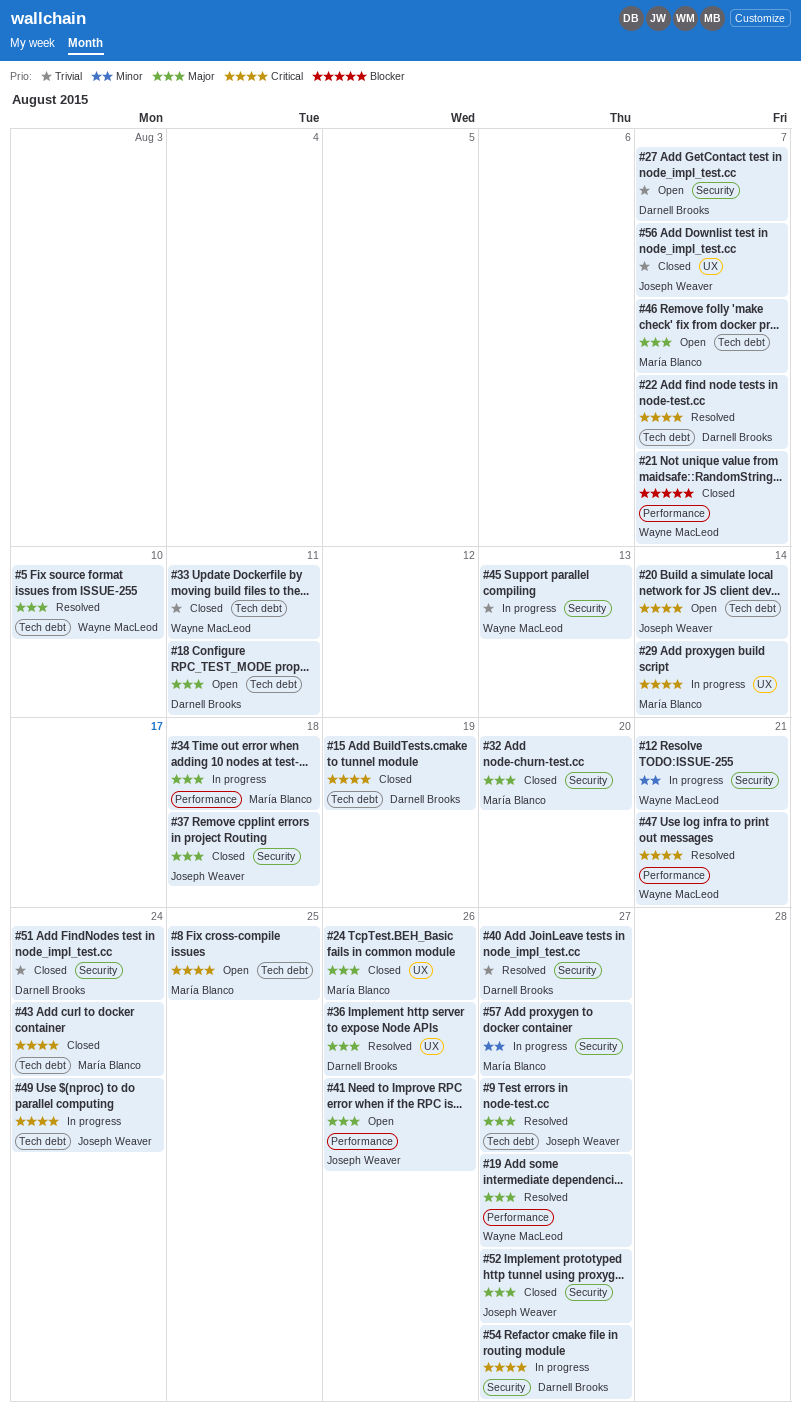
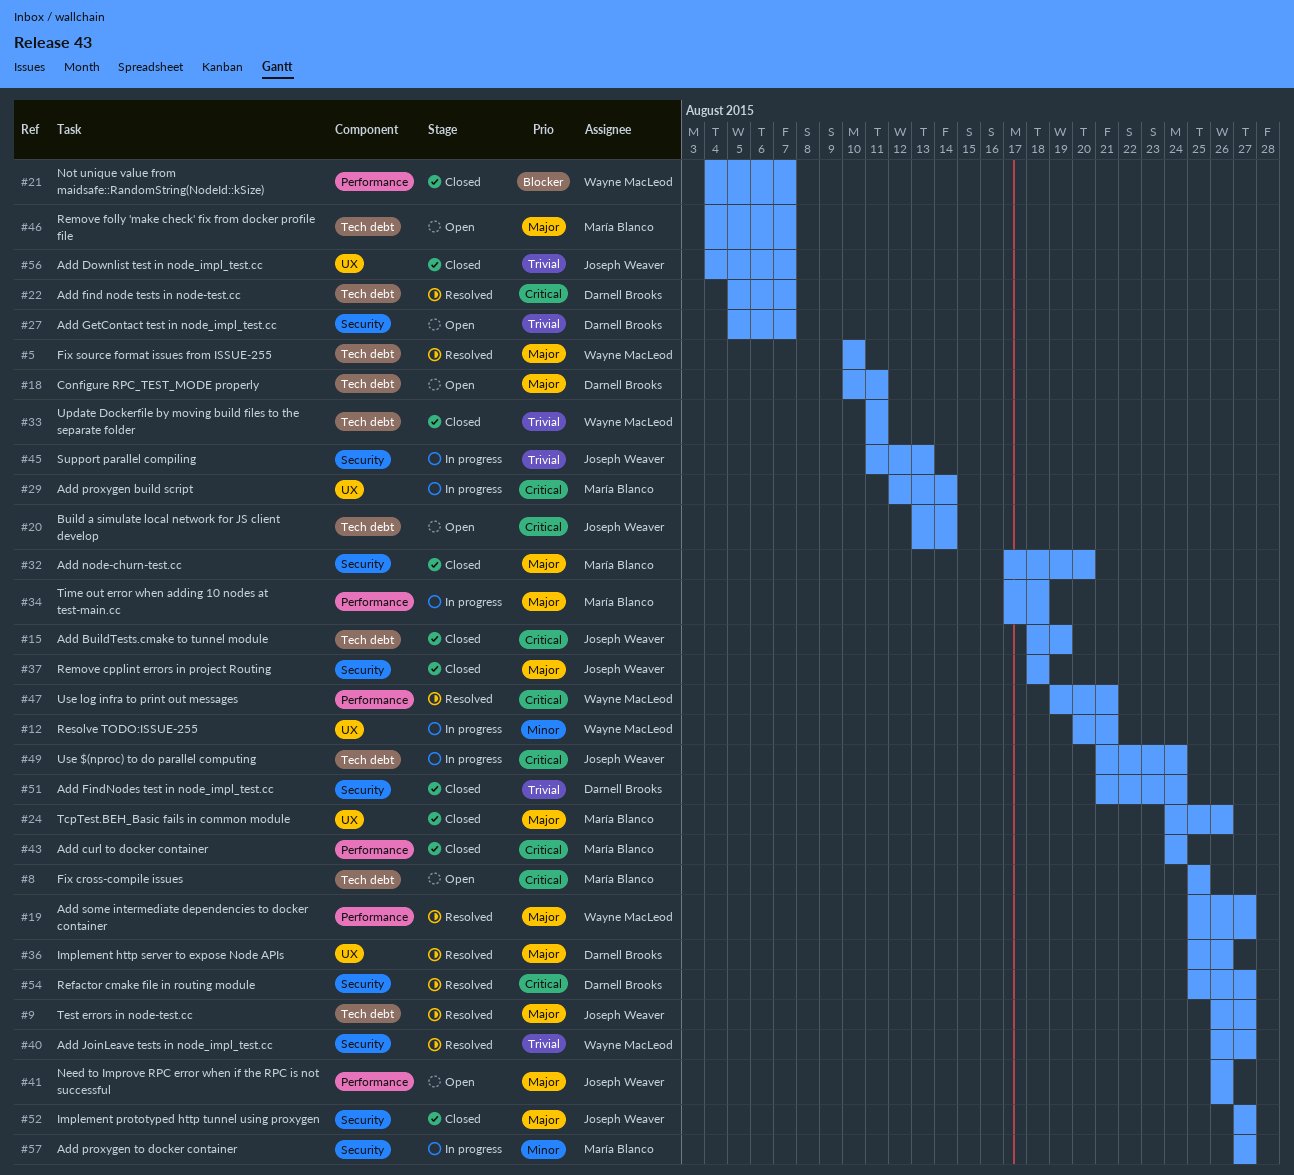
#12, label: Security -> UX
#15, owner: Darnell Brooks -> Joseph Weaver
#40, owner: Darnell Brooks -> Wayne MacLeod
#43, label: Tech debt -> Performance
#45, owner: Wayne MacLeod -> Joseph Weaver
#54, status: In progress -> Resolved

